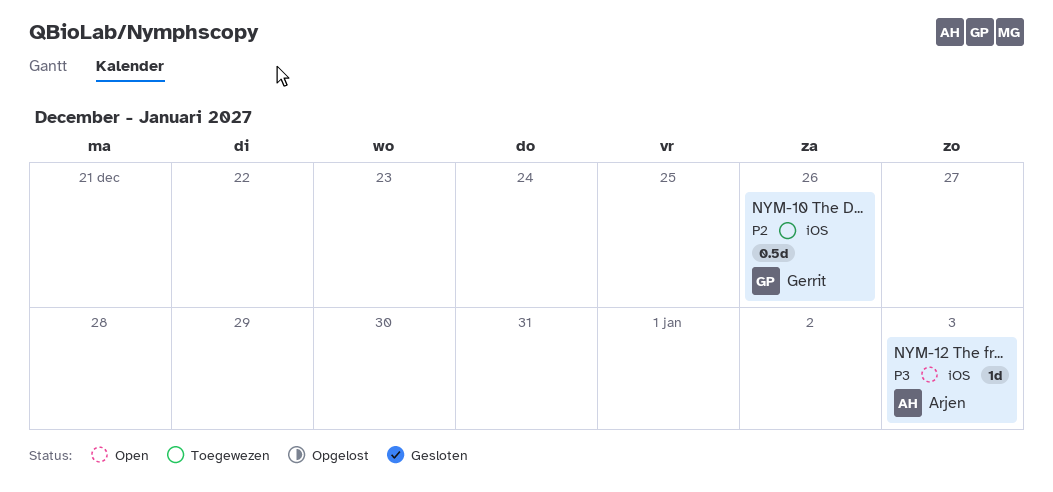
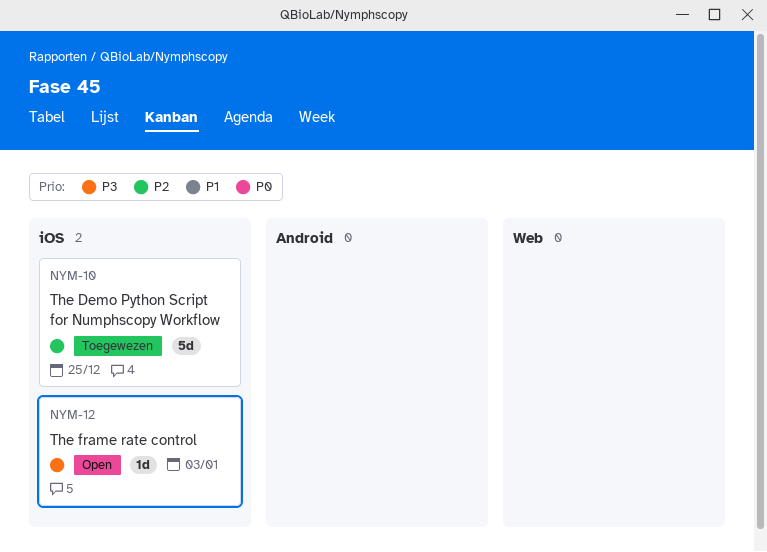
NYM-10, estimate: 0.5d -> 5d
NYM-10, due: Dec 26 -> Dec 25

